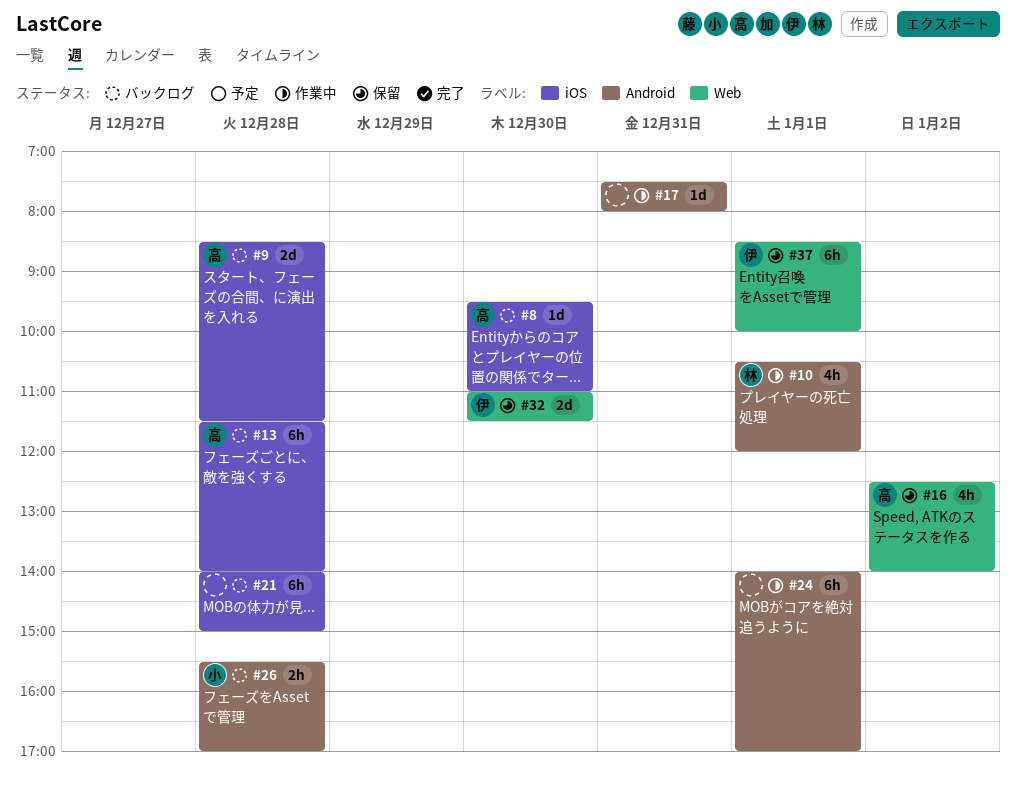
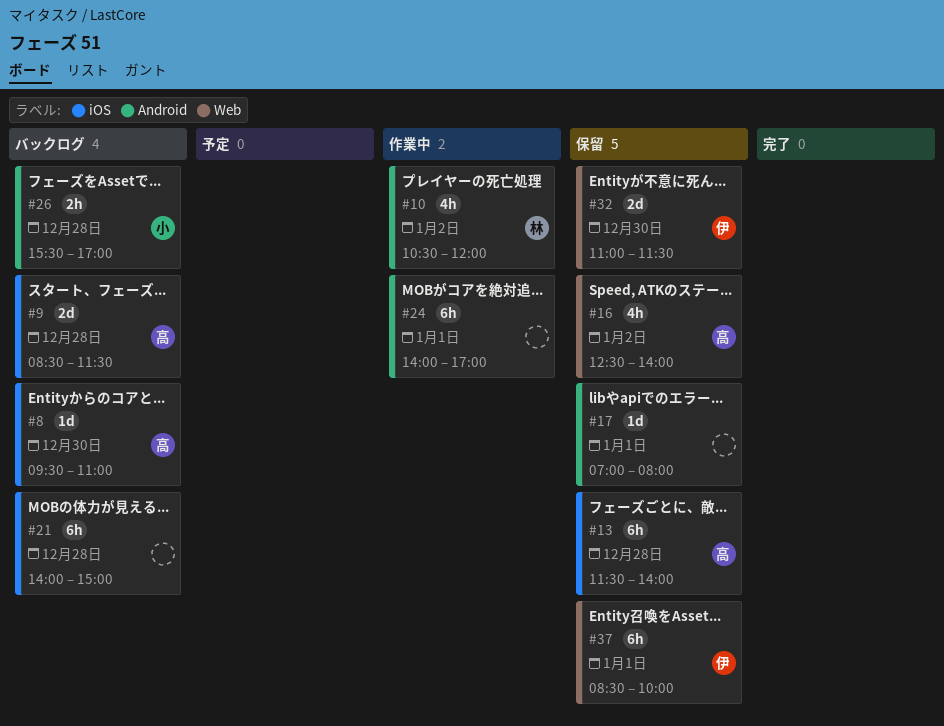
#10, day: Jan 1 -> Jan 2
#13, status: バックログ -> 保留
#17, status: 作業中 -> 保留
#17, day: Dec 31 -> Jan 1
#17, begins: 07:30 -> 07:00

